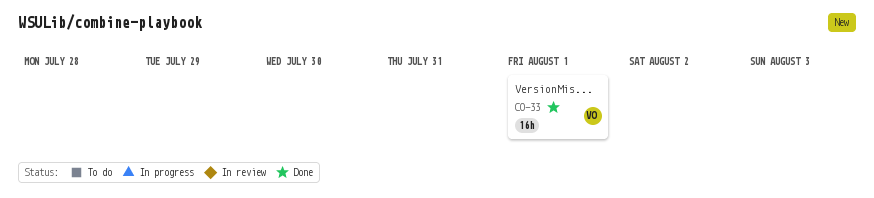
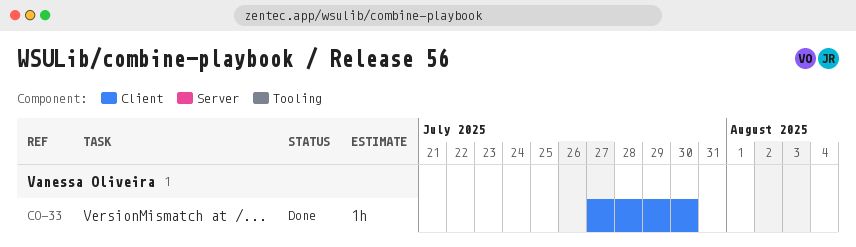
CO-33, estimate: 16h -> 1h
CO-33, due: Aug 1 -> Jul 30

